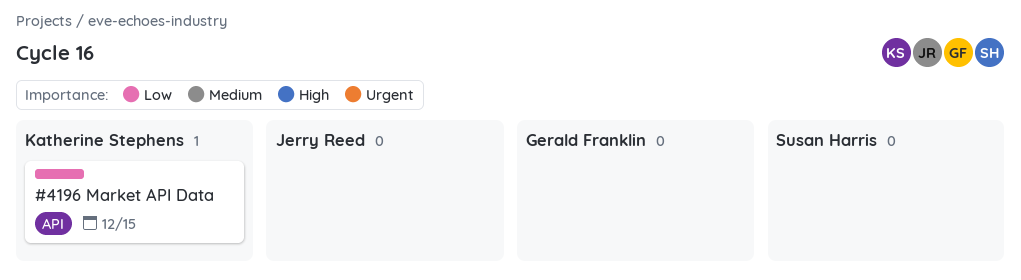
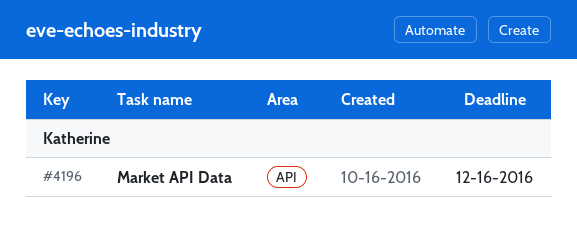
#4196, due: Dec 15 -> Dec 16

